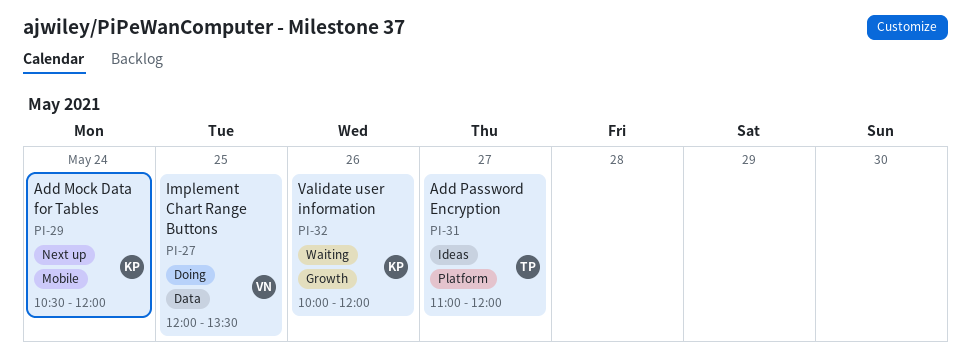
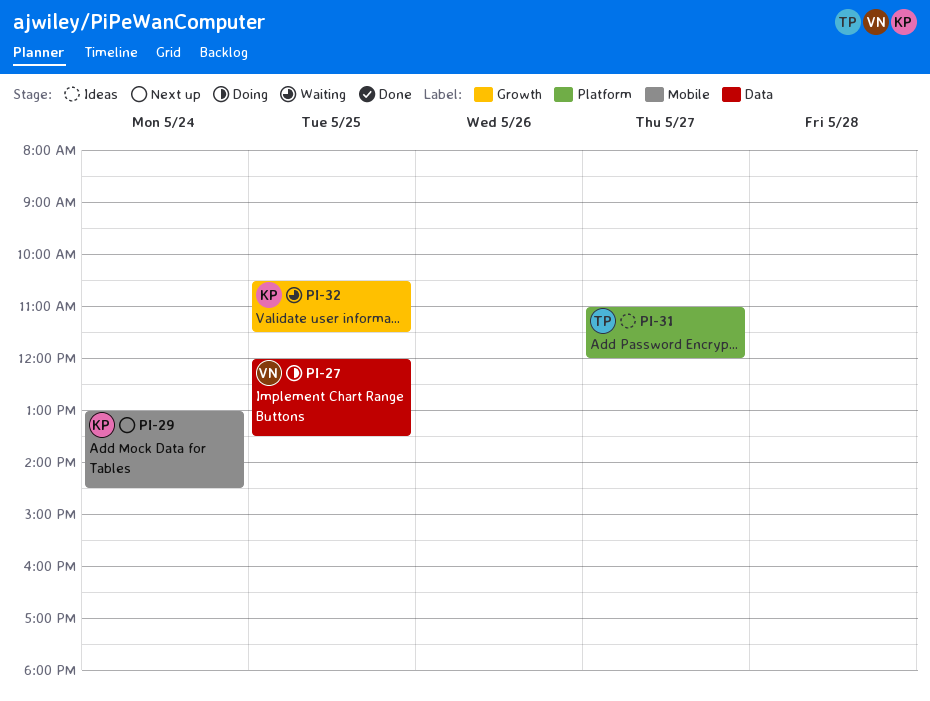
PI-29, begins: 10:30 -> 13:00
PI-29, ends: 12:00 -> 14:30
PI-32, day: May 26 -> May 25
PI-32, begins: 10:00 -> 10:30
PI-32, ends: 12:00 -> 11:30

